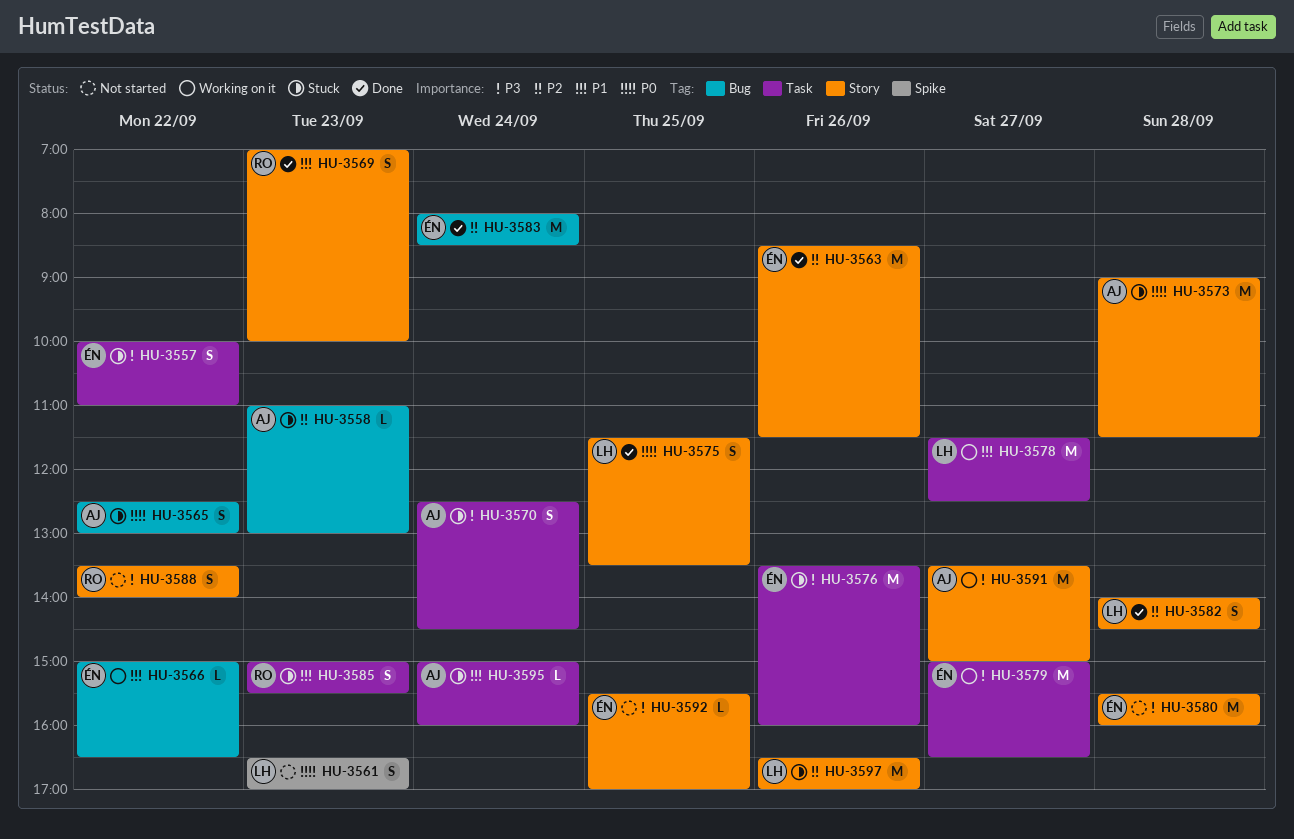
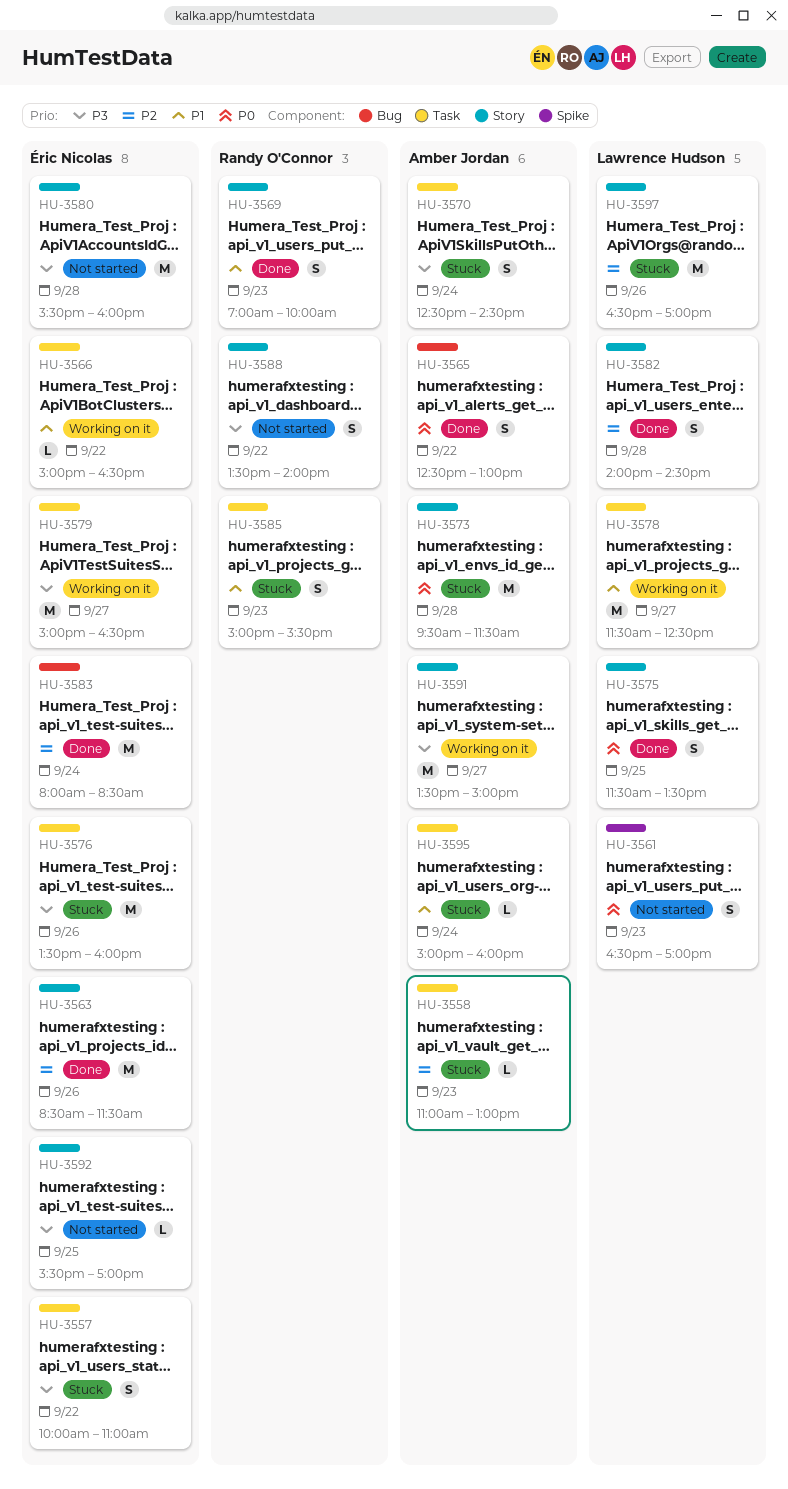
HU-3558, label: Bug -> Task
HU-3565, status: Stuck -> Done
HU-3566, label: Bug -> Task
HU-3573, begins: 09:00 -> 09:30

